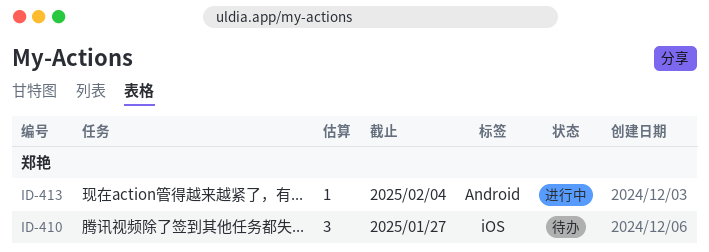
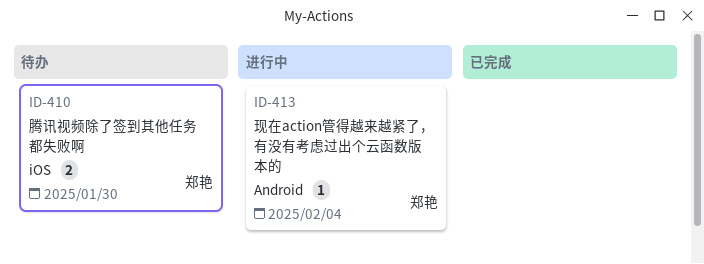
ID-410, estimate: 3 -> 2
ID-410, due: Jan 27 -> Jan 30

